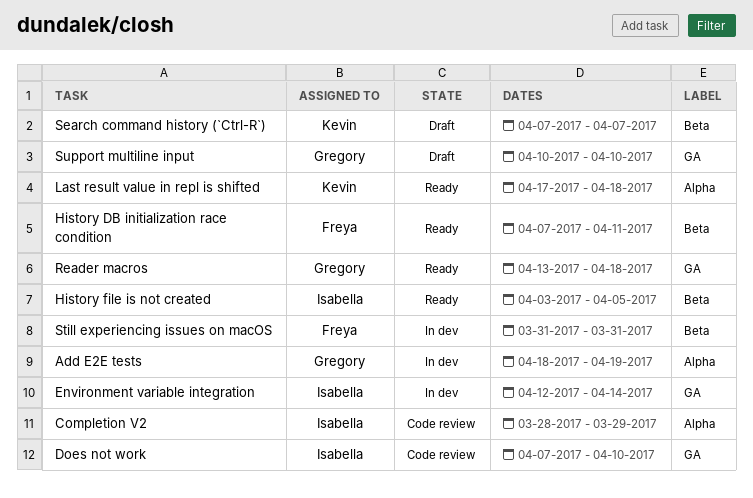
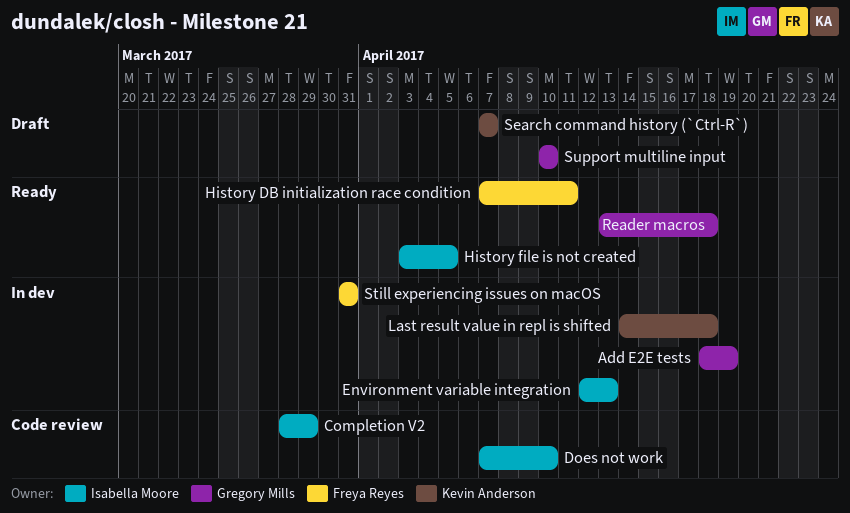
Environment variable integration, due: Apr 14 -> Apr 13
Last result value in repl is shifted, status: Ready -> In dev
Last result value in repl is shifted, start: Apr 17 -> Apr 14

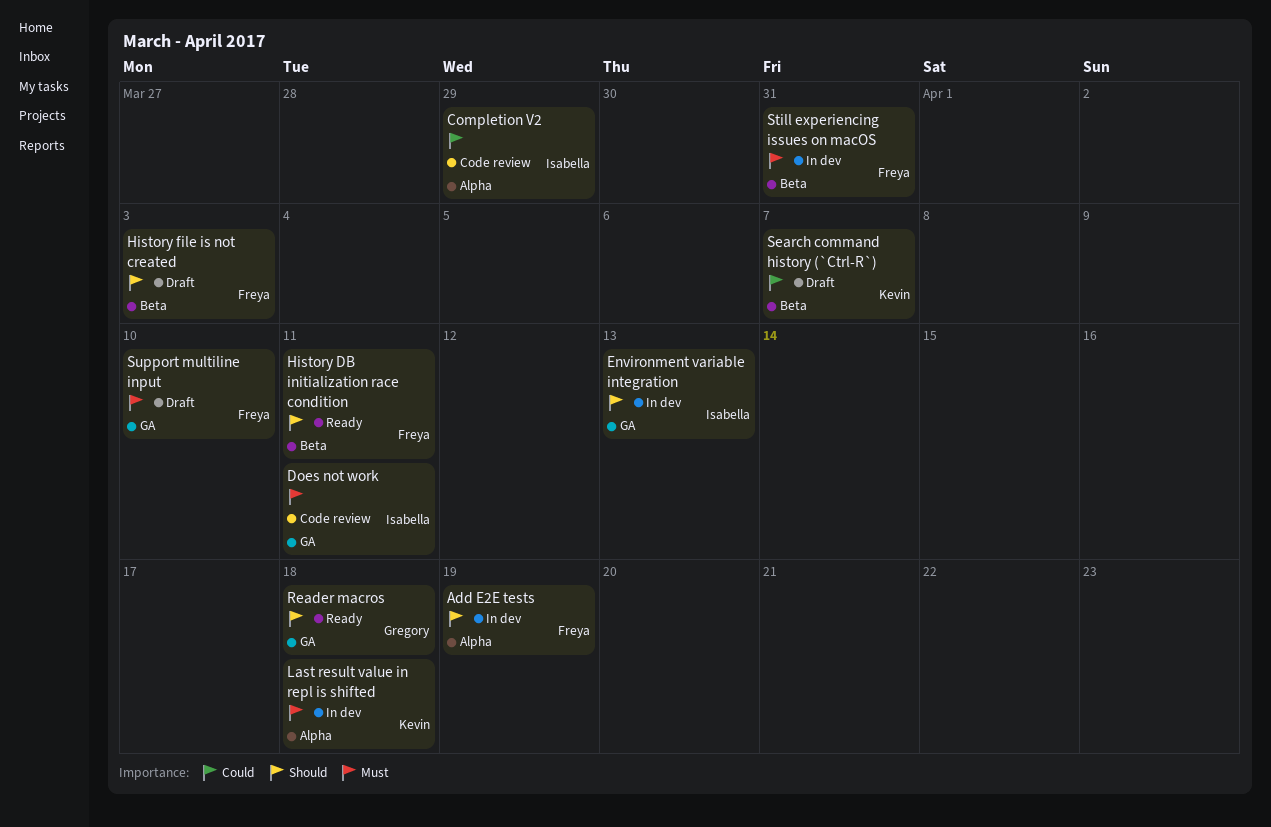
Add E2E tests, owner: Gregory Mills -> Freya Reyes
Does not work, due: Apr 10 -> Apr 11
History file is not created, status: Ready -> Draft
History file is not created, owner: Isabella Moore -> Freya Reyes
History file is not created, due: Apr 5 -> Apr 3
Support multiline input, owner: Gregory Mills -> Freya Reyes

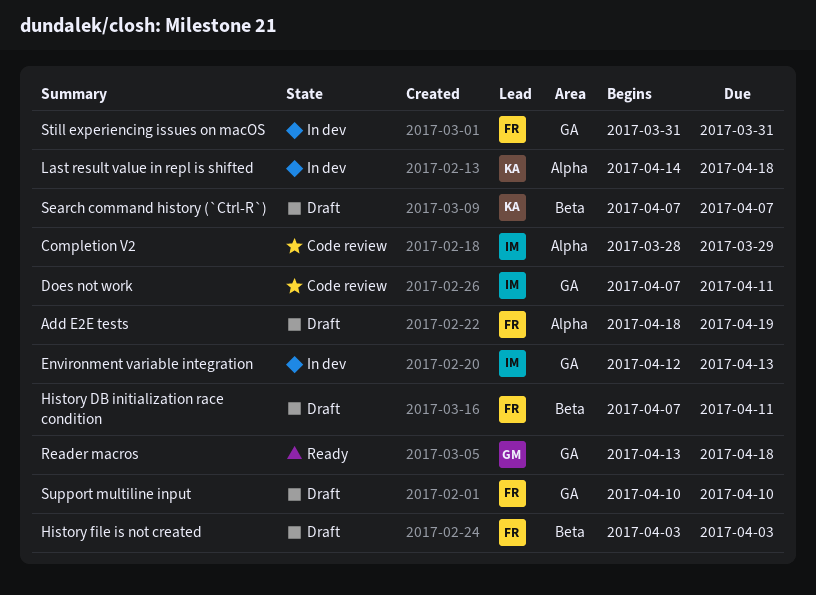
Add E2E tests, status: In dev -> Draft
History DB initialization race condition, status: Ready -> Draft
Still experiencing issues on macOS, label: Beta -> GA

